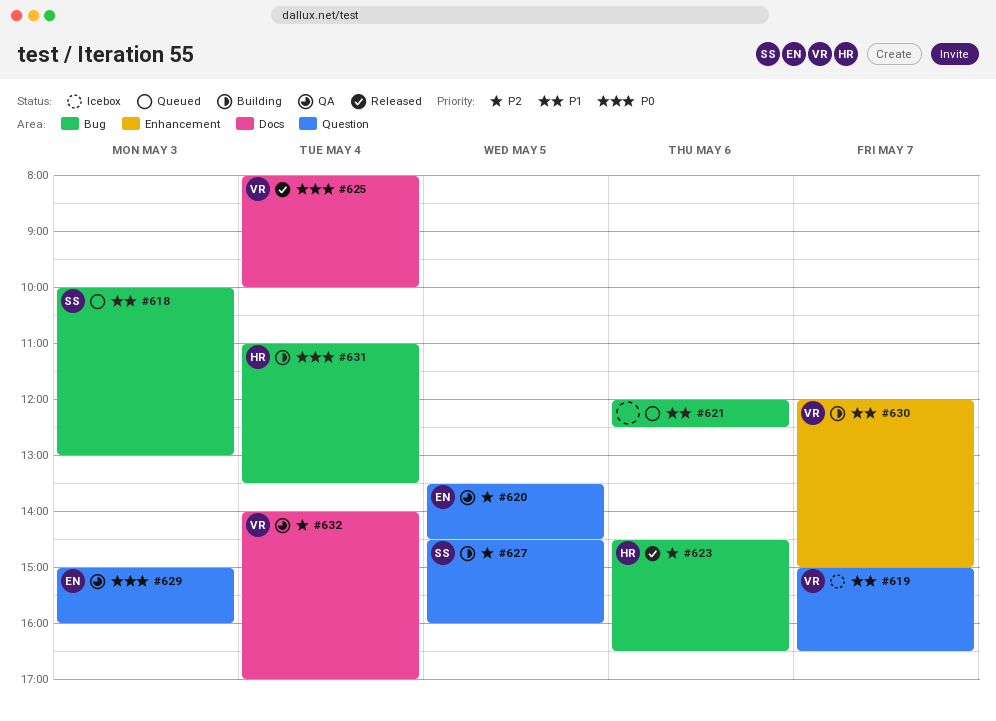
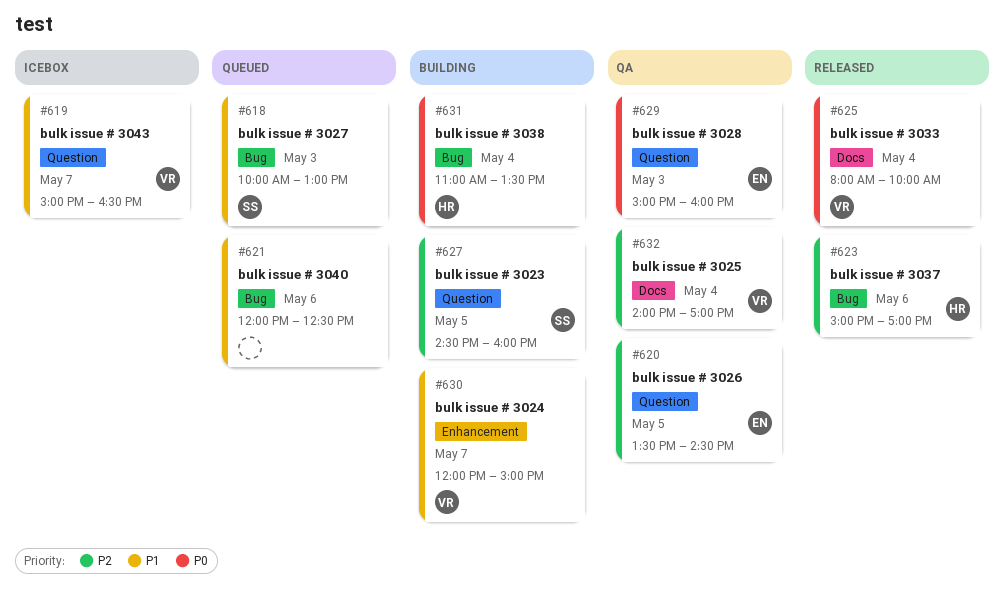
#623, begins: 14:30 -> 15:00
#623, ends: 16:30 -> 17:00

